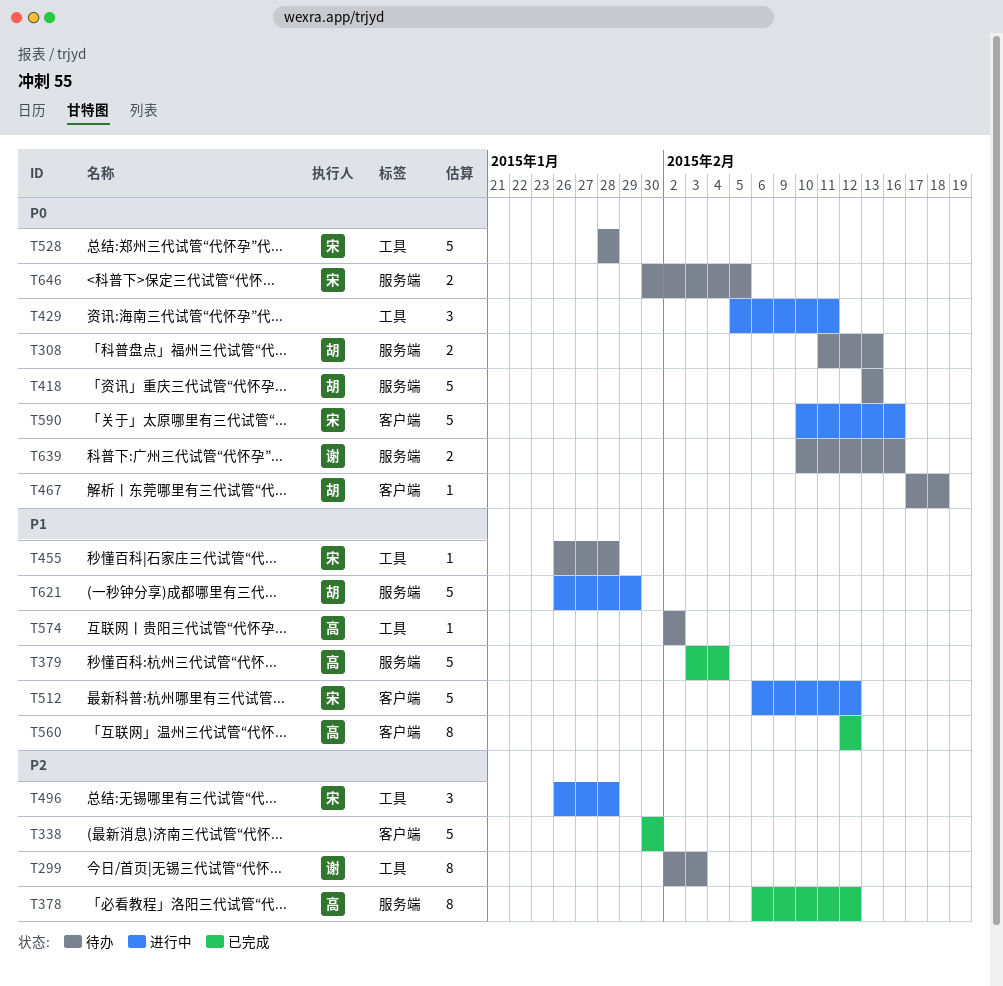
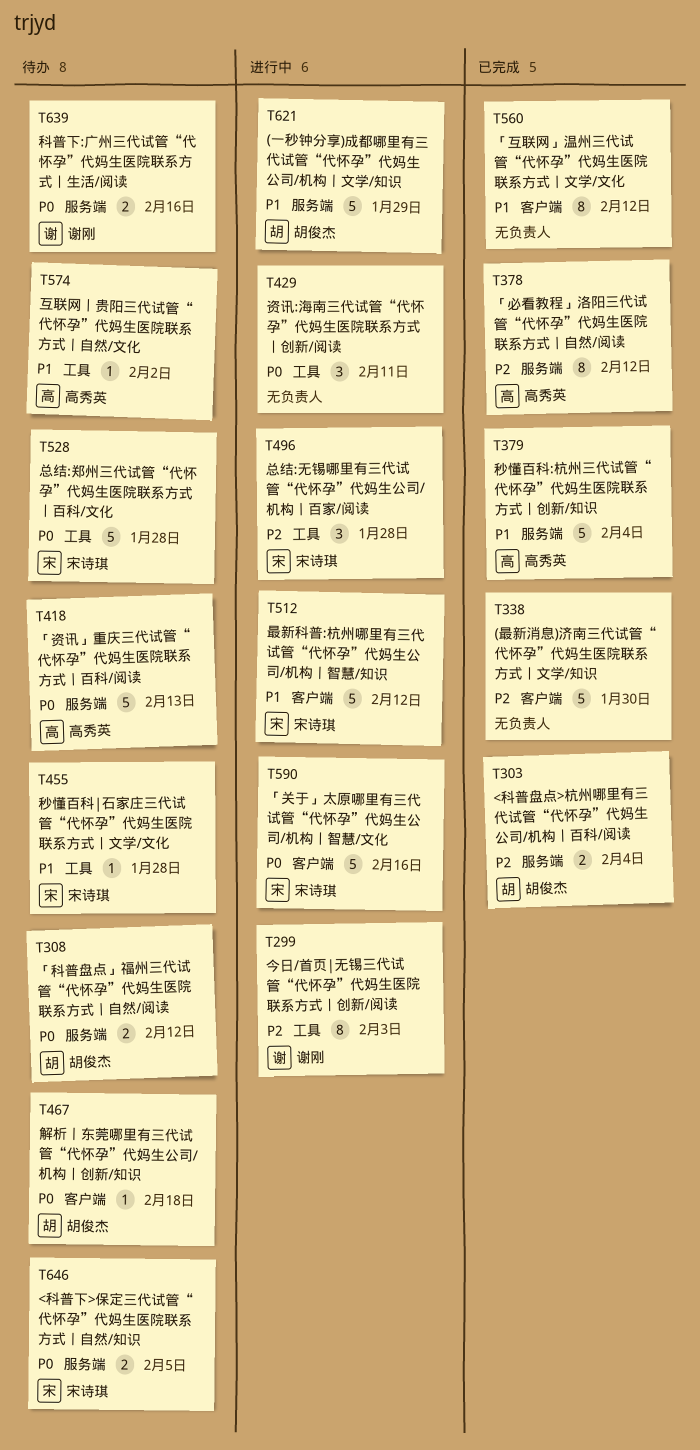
T299, status: 待办 -> 进行中
T303: none -> present
T308, due: Feb 13 -> Feb 12
T418, owner: 胡俊杰 -> 高秀英
T560, owner: 高秀英 -> none

